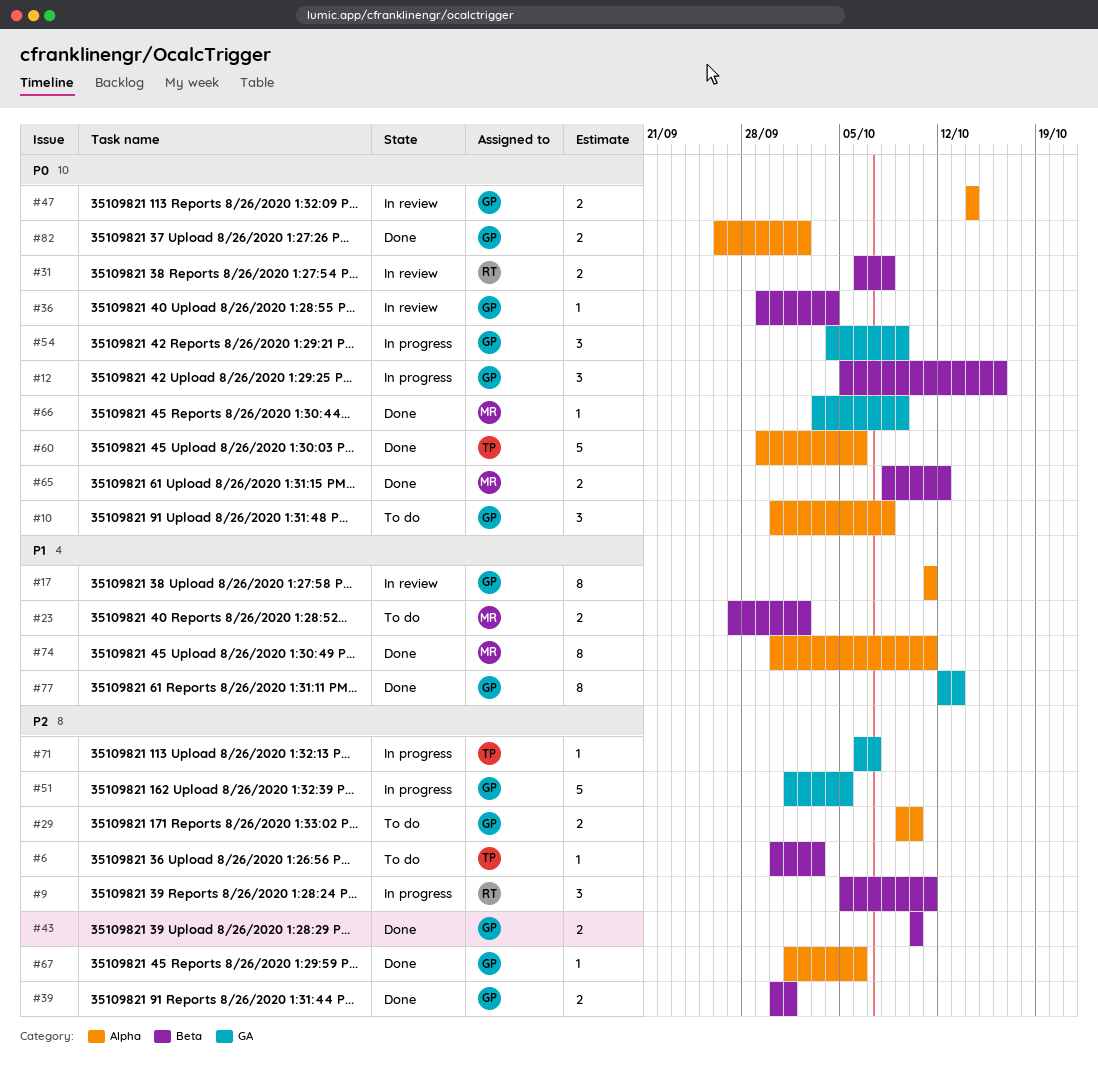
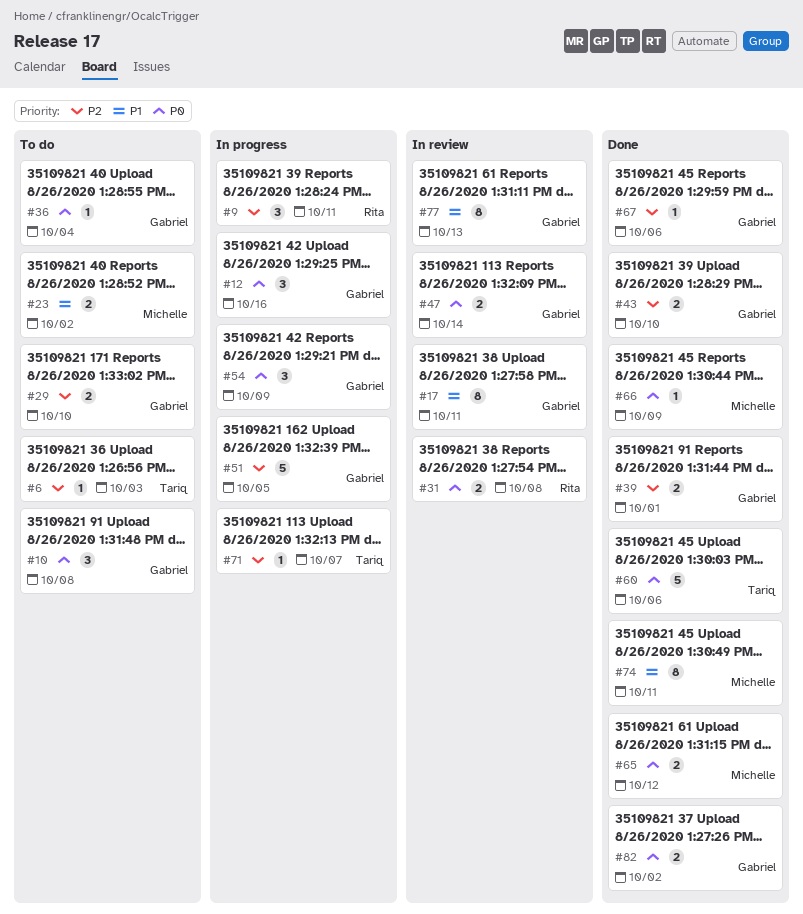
#36, status: In review -> To do
#77, status: Done -> In review

